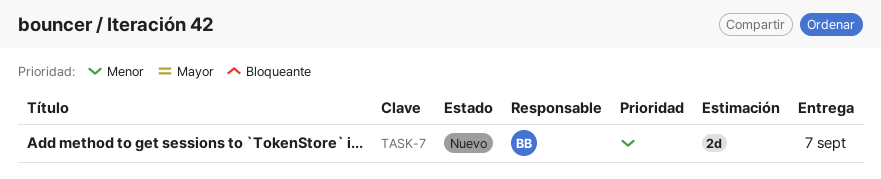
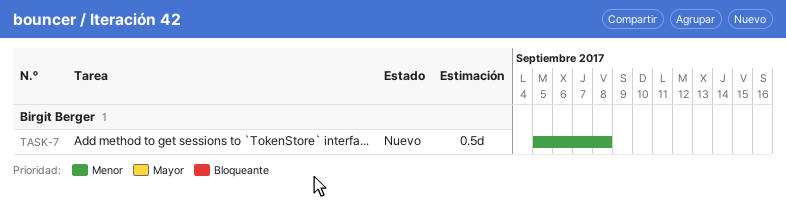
TASK-7, estimate: 2d -> 0.5d
TASK-7, due: Sep 7 -> Sep 8

